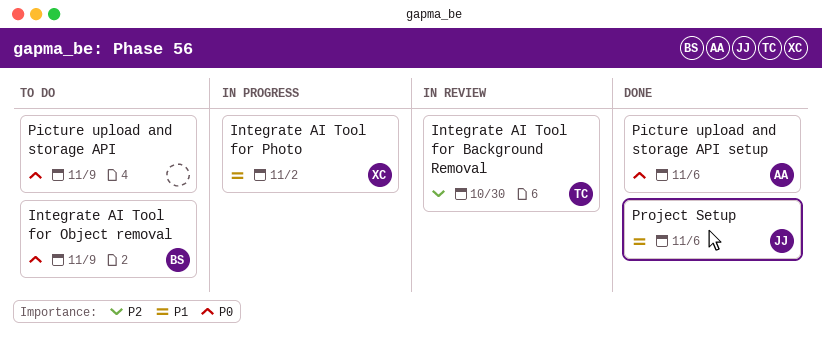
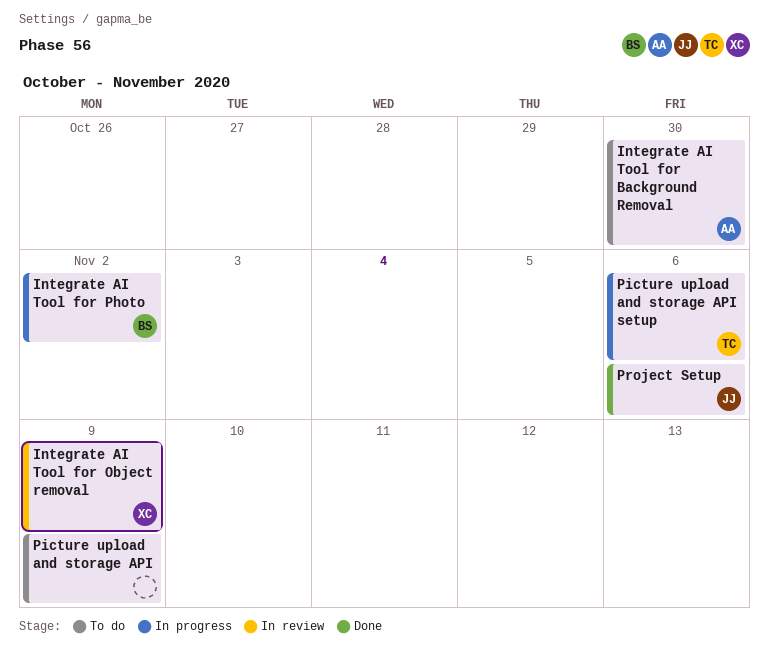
Integrate AI Tool for Background Removal, status: In review -> To do
Integrate AI Tool for Background Removal, owner: TC -> AA
Integrate AI Tool for Object removal, status: To do -> In review
Integrate AI Tool for Object removal, owner: BS -> XC
Integrate AI Tool for Photo, owner: XC -> BS
Picture upload and storage API setup, status: Done -> In progress
Picture upload and storage API setup, owner: AA -> TC

